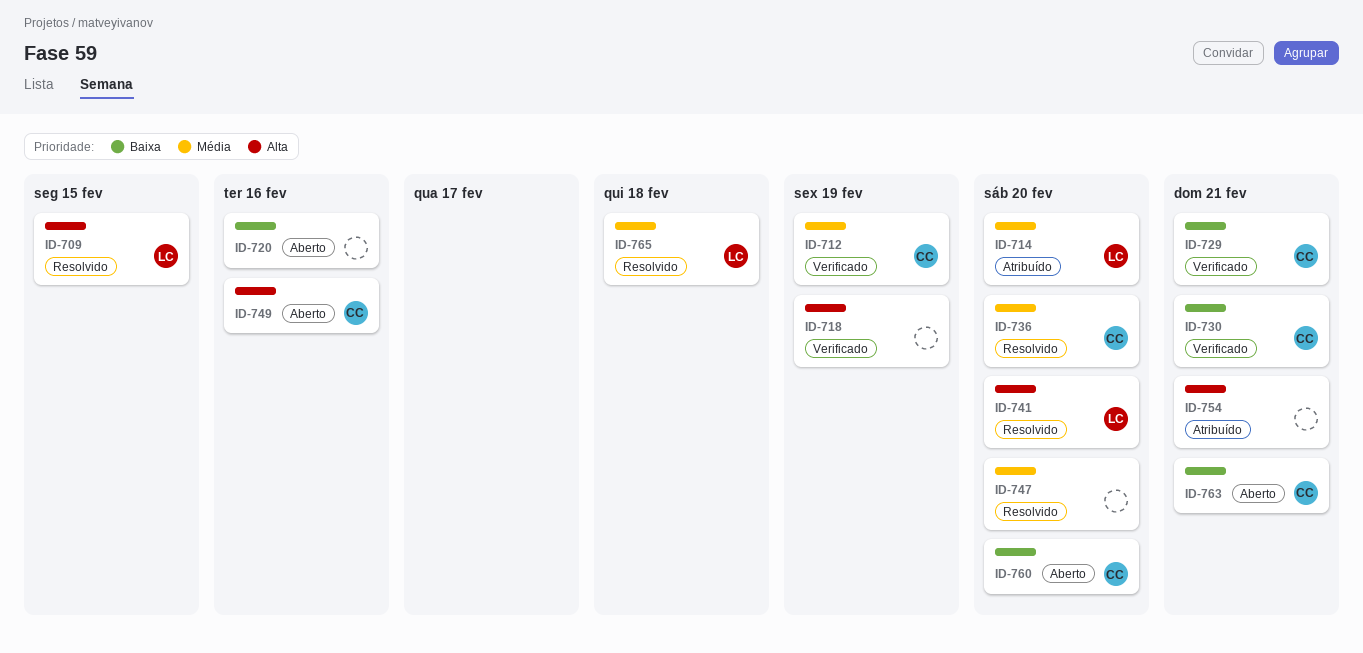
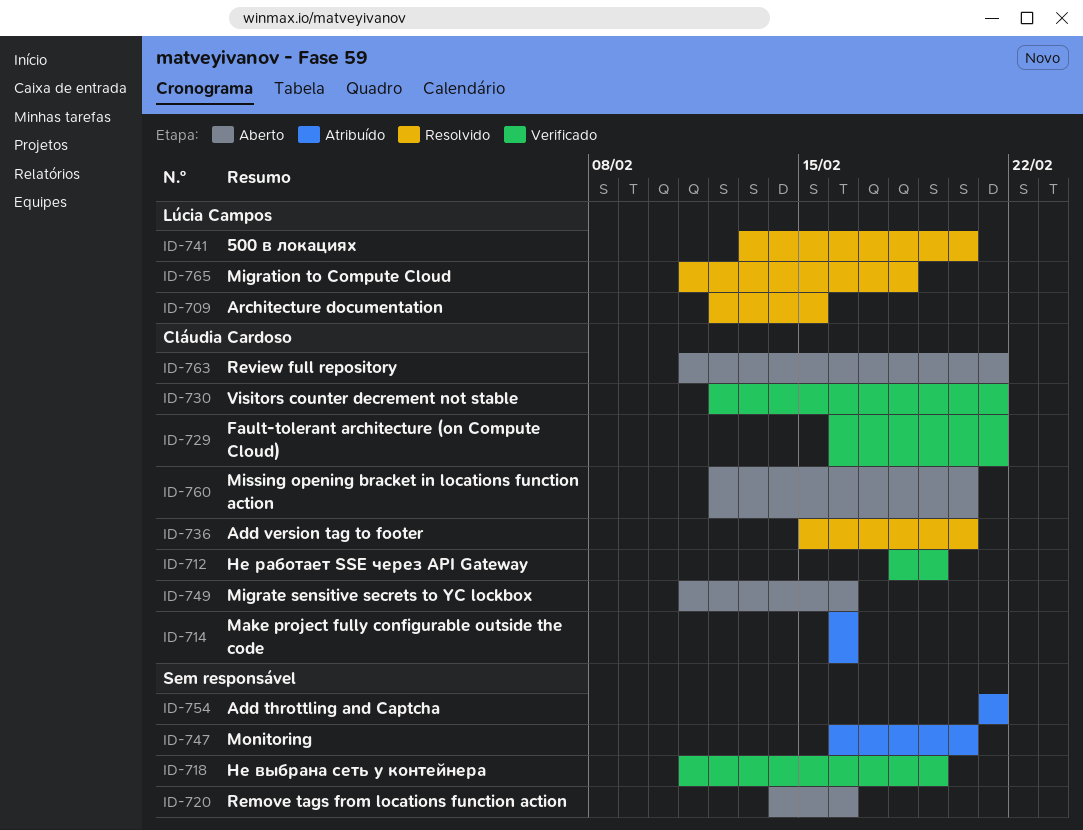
ID-714, owner: Lúcia Campos -> Cláudia Cardoso
ID-714, due: Feb 20 -> Feb 16
ID-747, status: Resolvido -> Atribuído

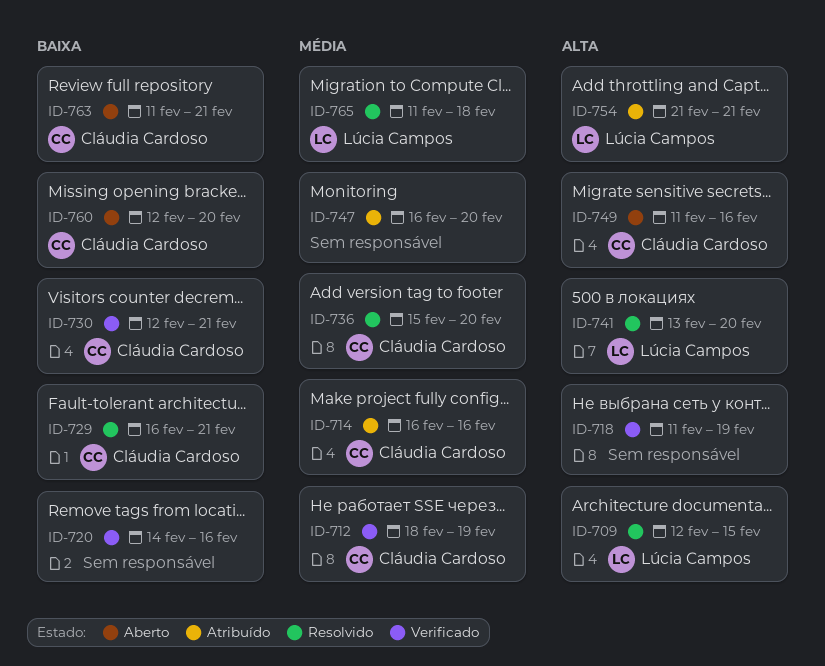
ID-720, status: Aberto -> Verificado
ID-729, status: Verificado -> Resolvido
ID-754, owner: none -> Lúcia Campos

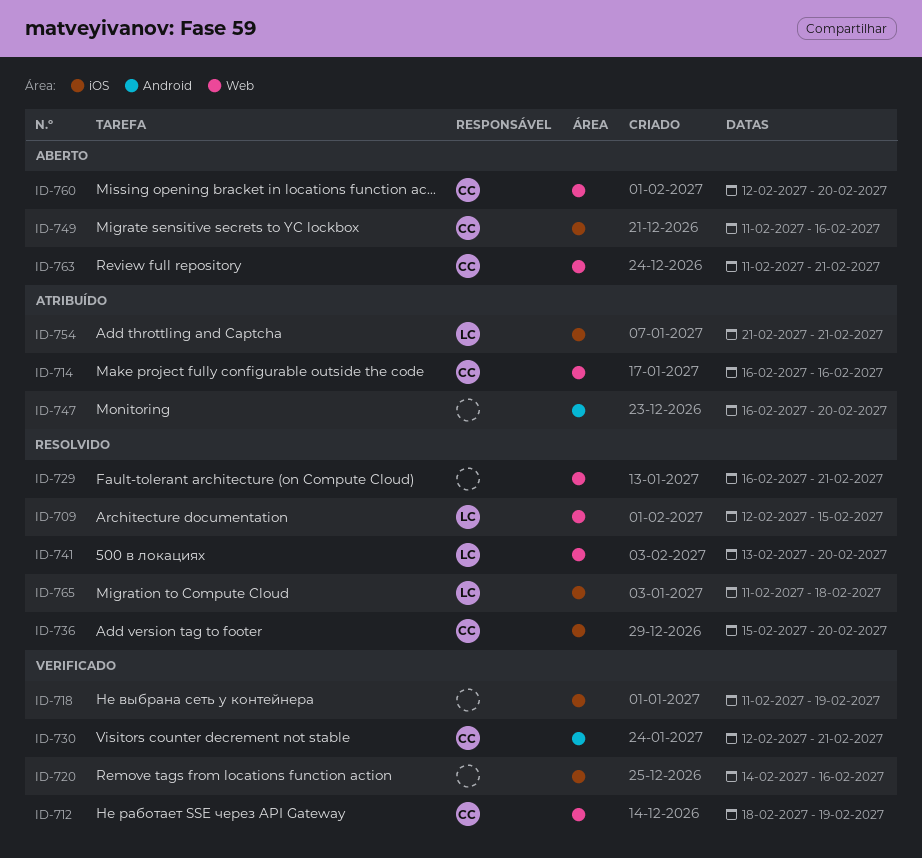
ID-729, owner: Cláudia Cardoso -> none

